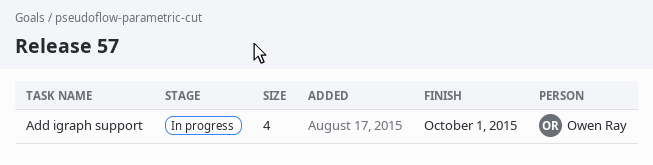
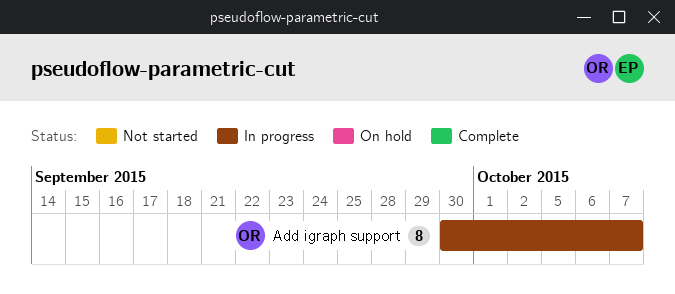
Add igraph support, estimate: 4 -> 8
Add igraph support, due: Oct 1 -> Oct 7

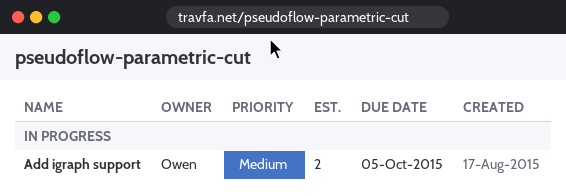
Add igraph support, estimate: 8 -> 2
Add igraph support, due: Oct 7 -> Oct 5

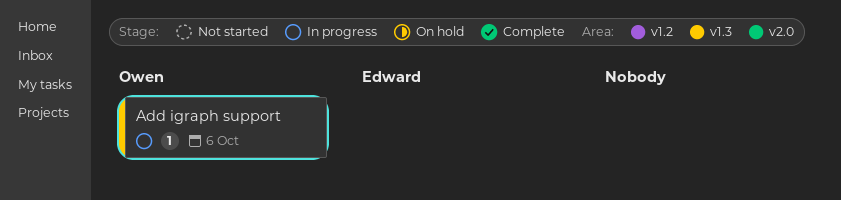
Add igraph support, estimate: 2 -> 1
Add igraph support, due: Oct 5 -> Oct 6

